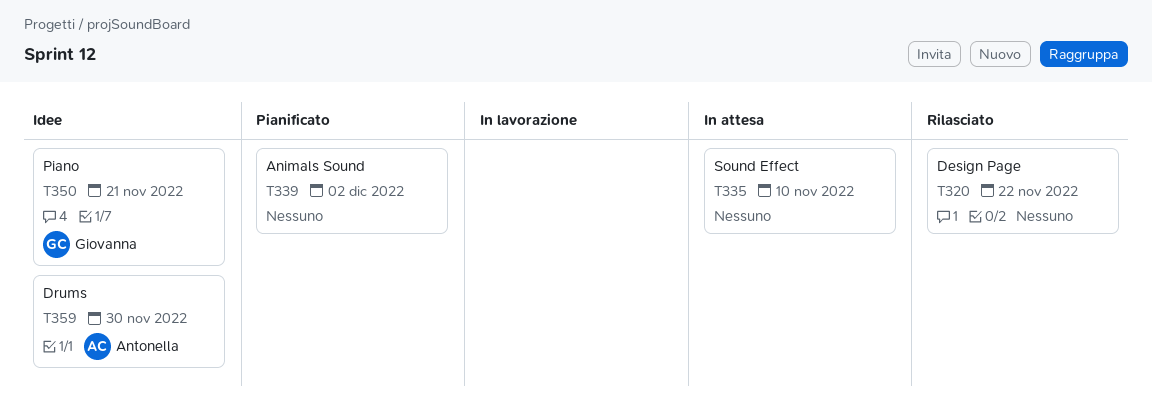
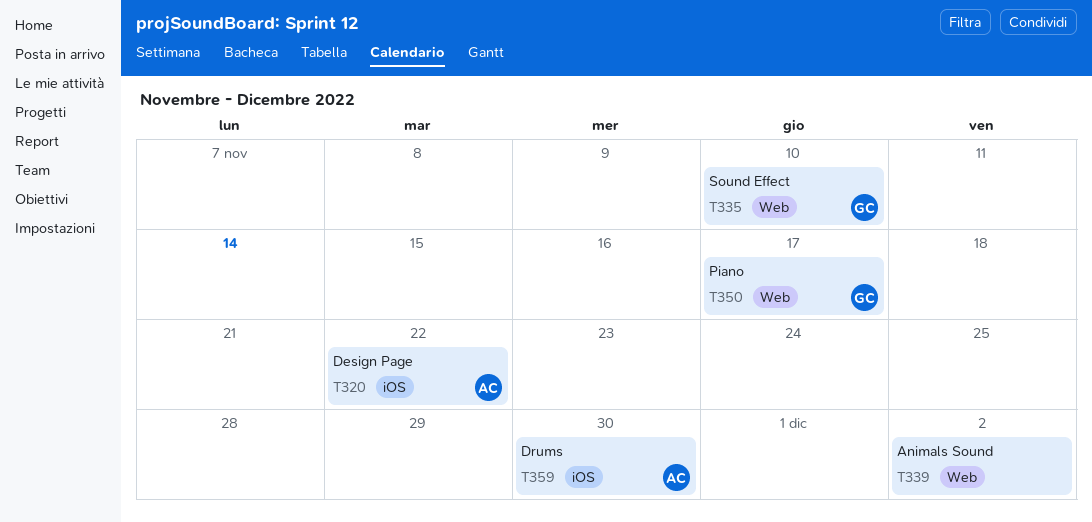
T320, owner: none -> Antonella
T335, owner: none -> Giovanna
T350, due: Nov 21 -> Nov 17

